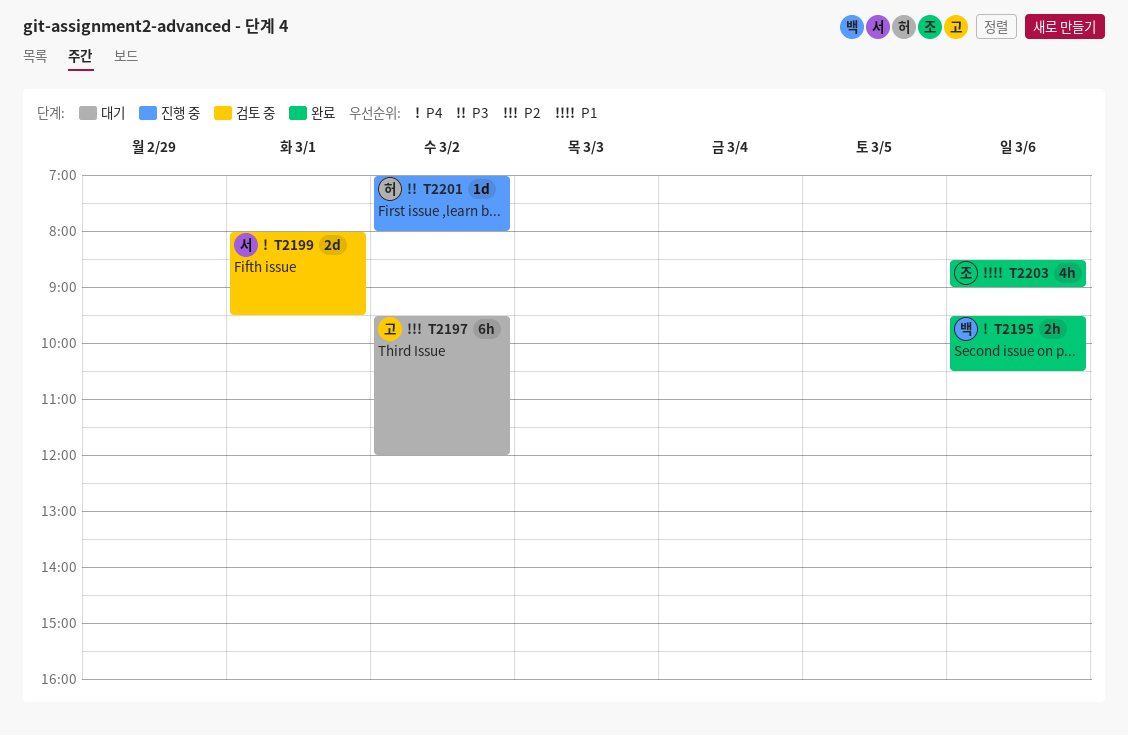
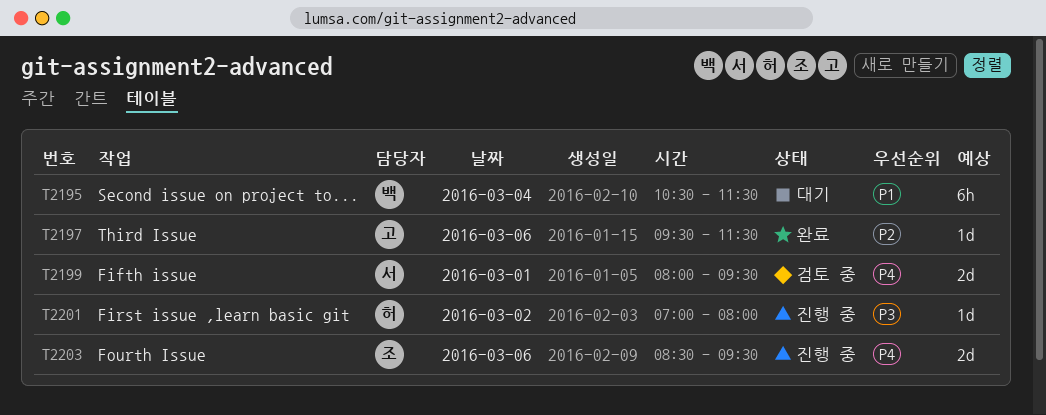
T2195, status: 완료 -> 대기
T2195, priority: P4 -> P1
T2195, estimate: 2h -> 6h
T2195, day: Mar 6 -> Mar 4
T2195, begins: 09:30 -> 10:30
T2195, ends: 10:30 -> 11:30
T2197, status: 대기 -> 완료
T2197, estimate: 6h -> 1d
T2197, day: Mar 2 -> Mar 6
T2197, ends: 12:00 -> 11:30
T2203, status: 완료 -> 진행 중
T2203, priority: P1 -> P4
T2203, estimate: 4h -> 2d
T2203, ends: 09:00 -> 09:30

